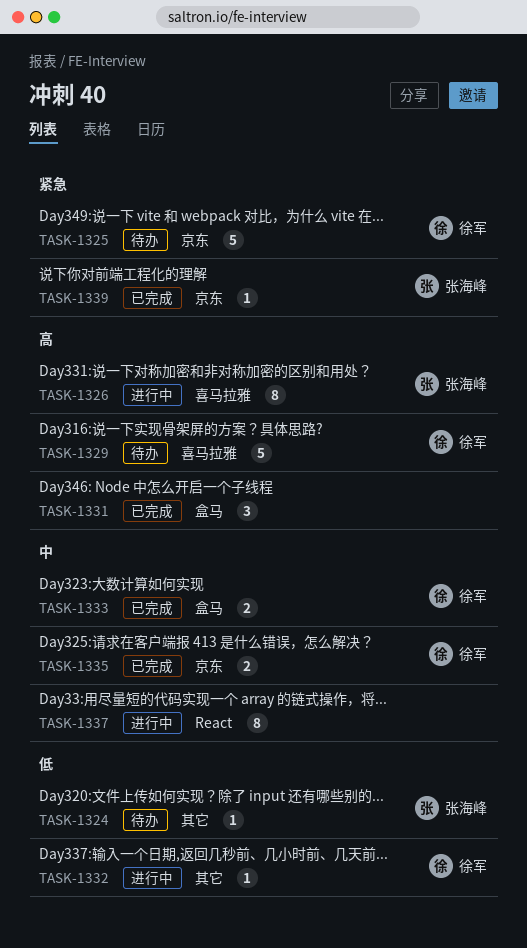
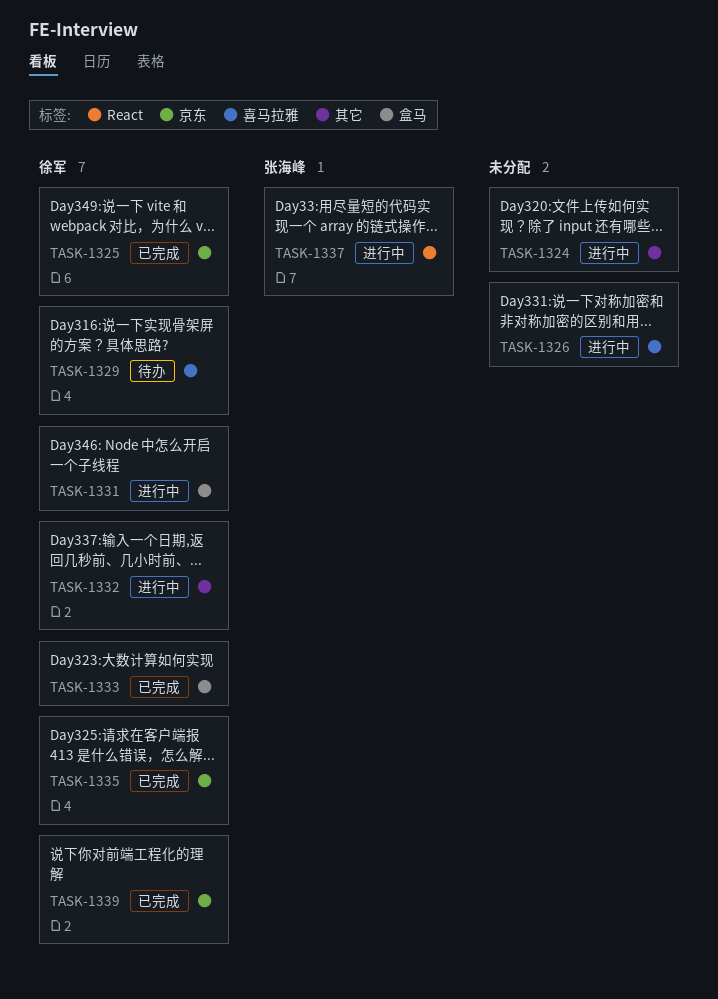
TASK-1324, status: 待办 -> 进行中
TASK-1324, owner: 张海峰 -> none
TASK-1325, status: 待办 -> 已完成
TASK-1326, owner: 张海峰 -> none
TASK-1331, status: 已完成 -> 进行中
TASK-1331, owner: none -> 徐军
TASK-1337, owner: none -> 张海峰
TASK-1339, owner: 张海峰 -> 徐军

